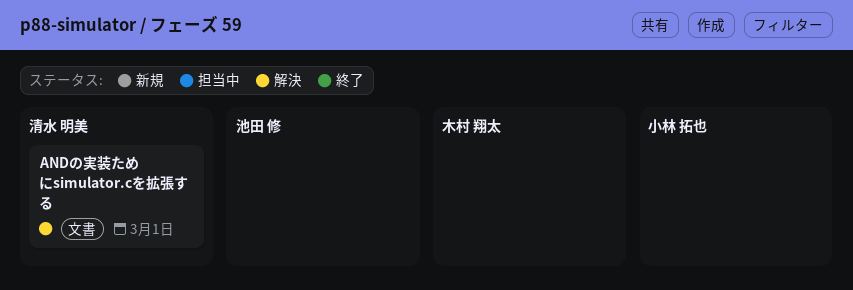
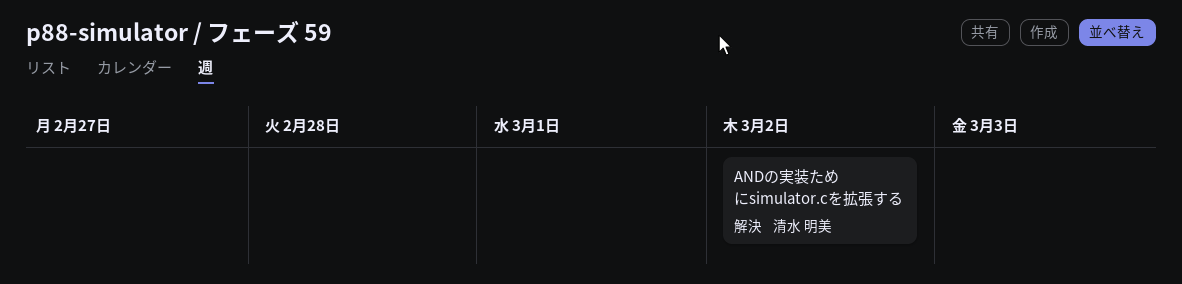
ANDの実装ためにsimulator.cを拡張する, due: Mar 1 -> Mar 2

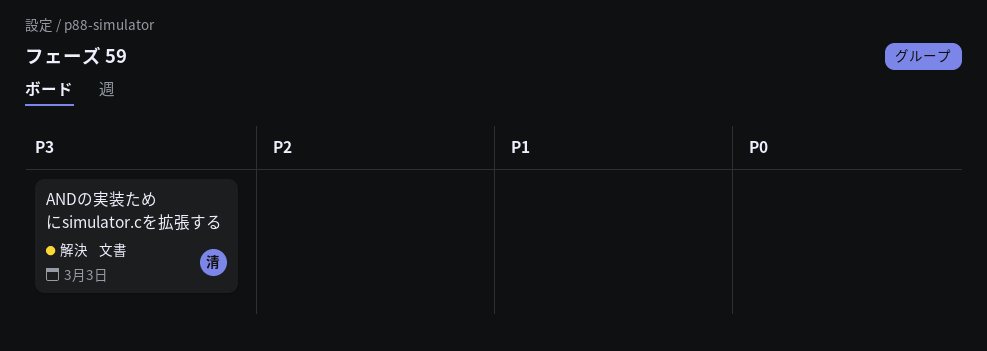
ANDの実装ためにsimulator.cを拡張する, due: Mar 2 -> Mar 3

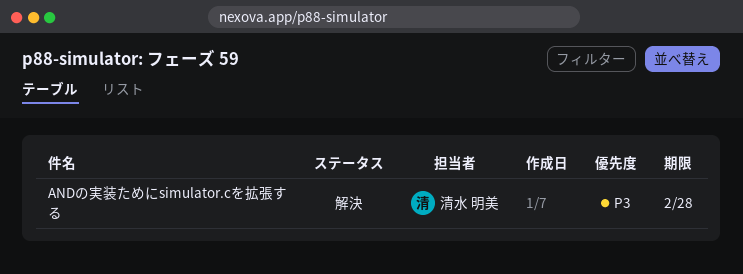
ANDの実装ためにsimulator.cを拡張する, due: Mar 3 -> Feb 28

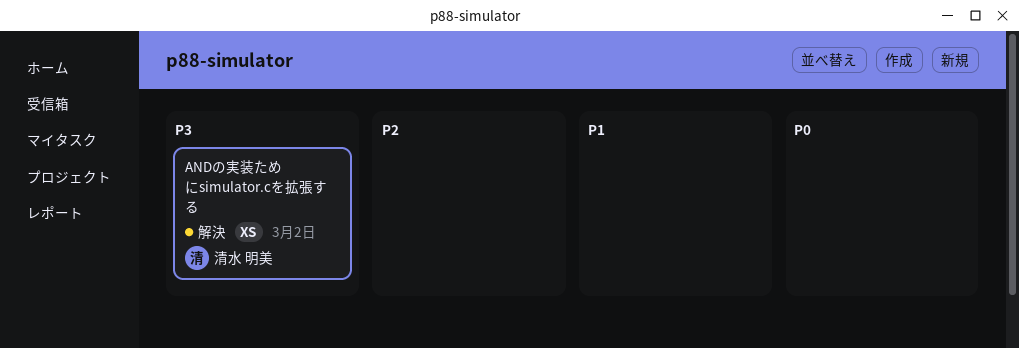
ANDの実装ためにsimulator.cを拡張する, due: Feb 28 -> Mar 2

